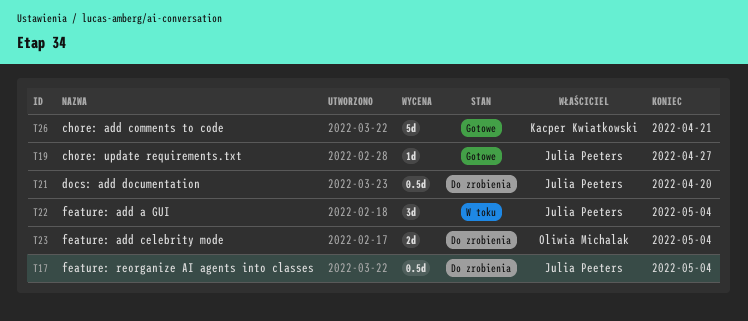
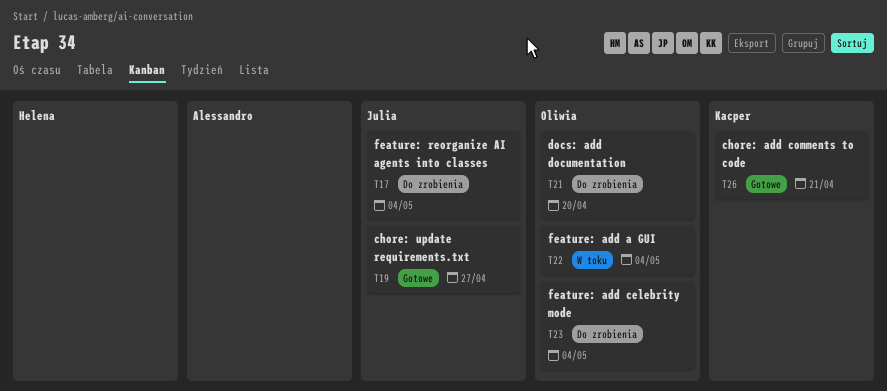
T21, owner: Julia Peeters -> Oliwia Michalak
T22, owner: Julia Peeters -> Oliwia Michalak

